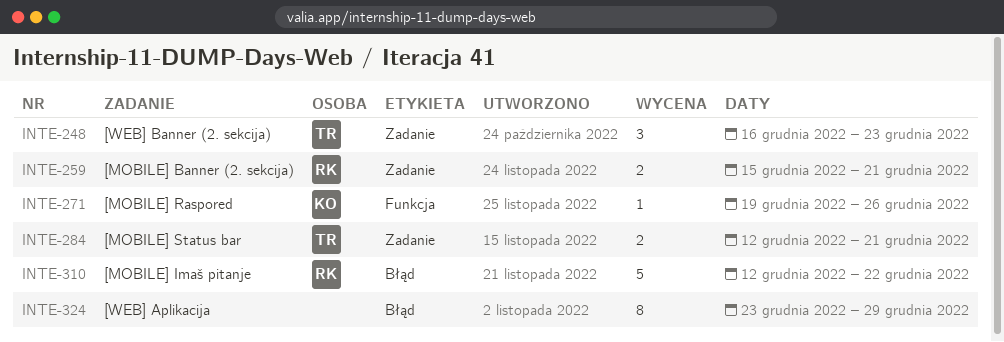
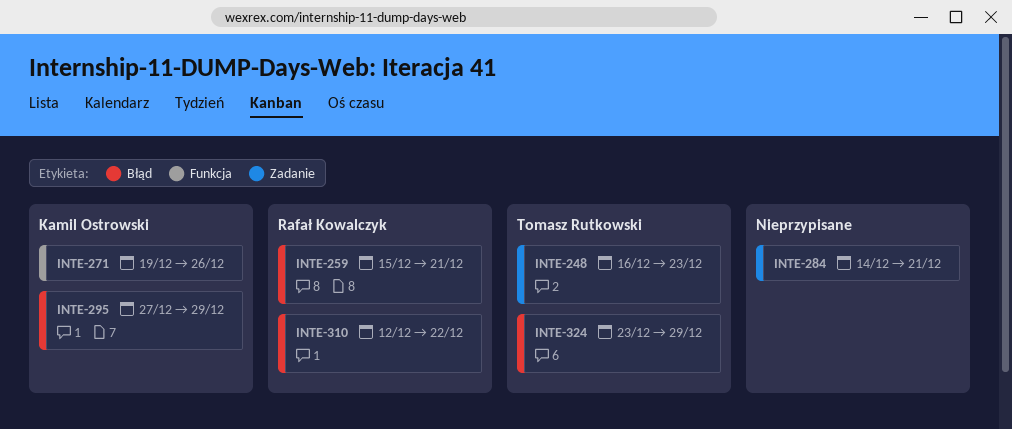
INTE-259, label: Zadanie -> Błąd
INTE-284, owner: Tomasz Rutkowski -> none
INTE-284, start: Dec 12 -> Dec 14
INTE-295: none -> present
INTE-324, owner: none -> Tomasz Rutkowski

